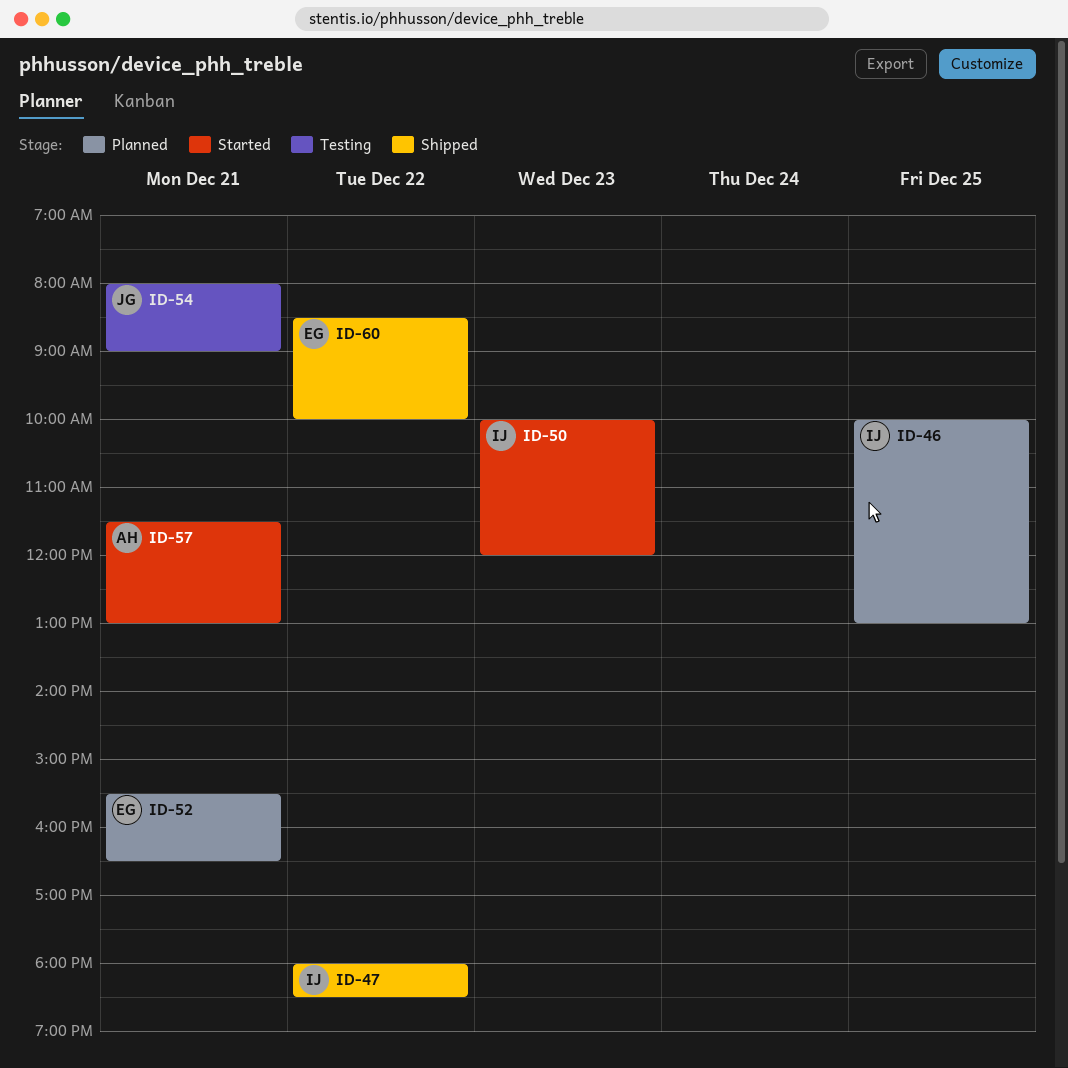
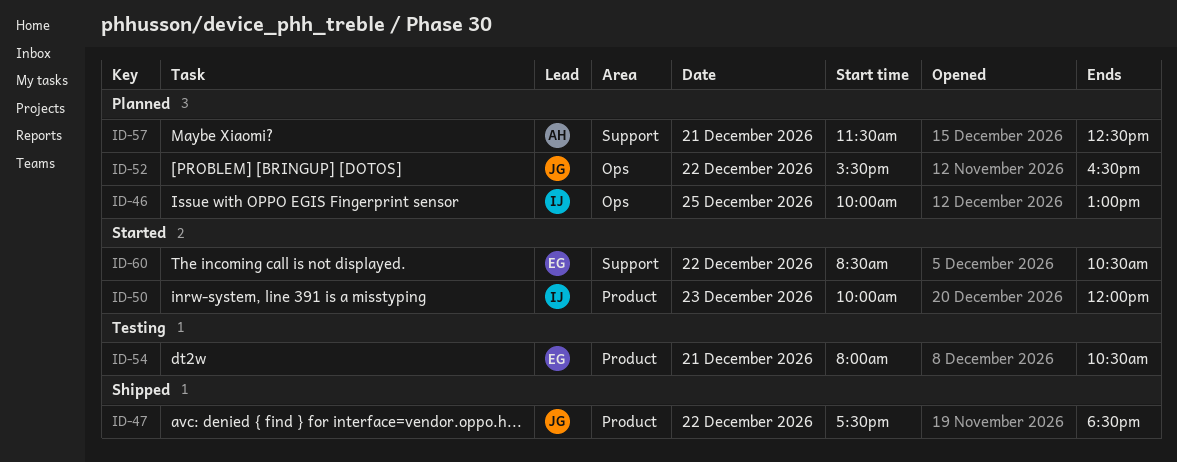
ID-47, owner: IJ -> JG
ID-47, begins: 18:00 -> 17:30
ID-52, owner: EG -> JG
ID-52, day: Dec 21 -> Dec 22
ID-54, owner: JG -> EG
ID-54, ends: 09:00 -> 10:30
ID-57, status: Started -> Planned
ID-57, ends: 13:00 -> 12:30
ID-60, status: Shipped -> Started
ID-60, ends: 10:00 -> 10:30

